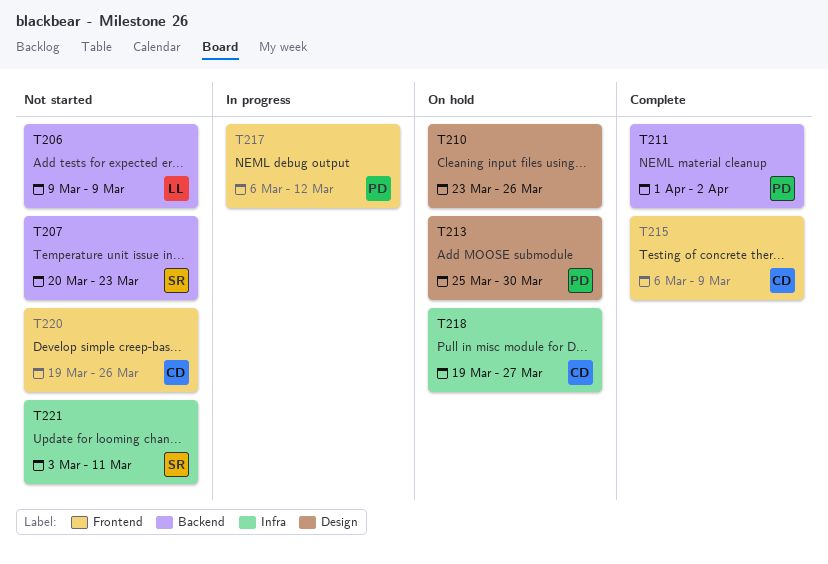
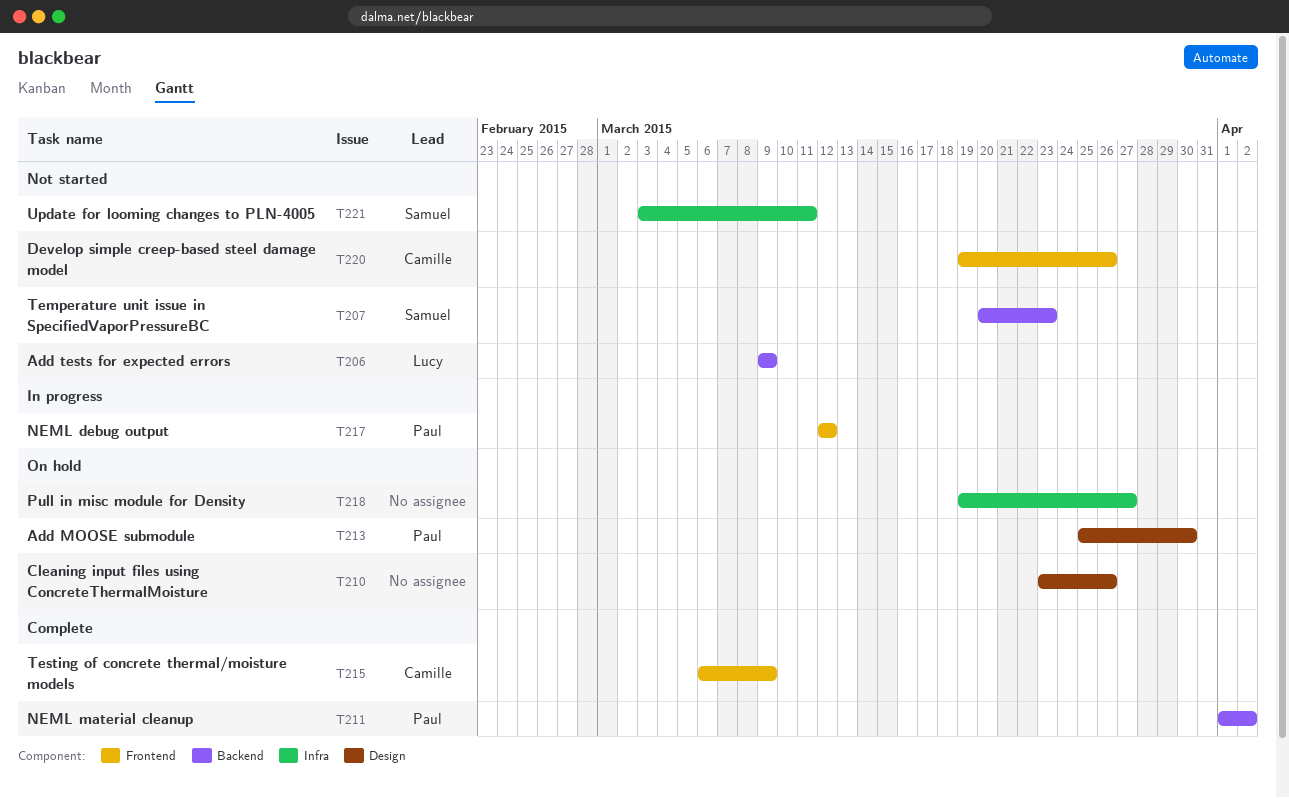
T217, start: Mar 6 -> Mar 12
T218, owner: Camille -> none

